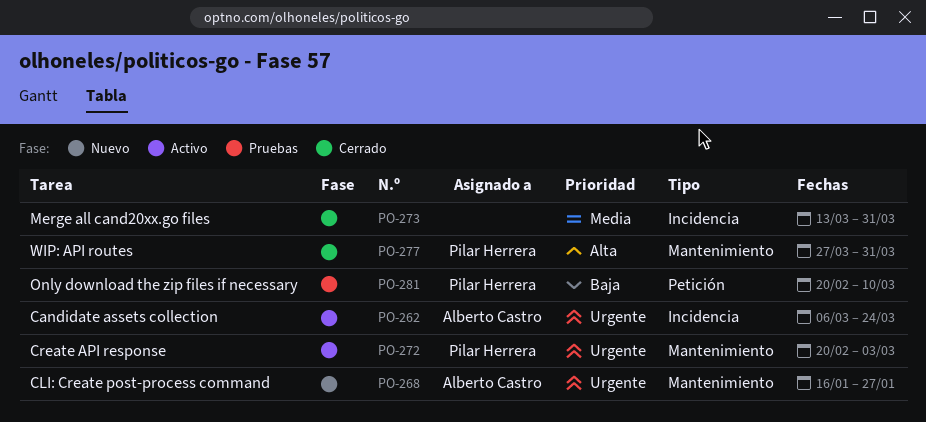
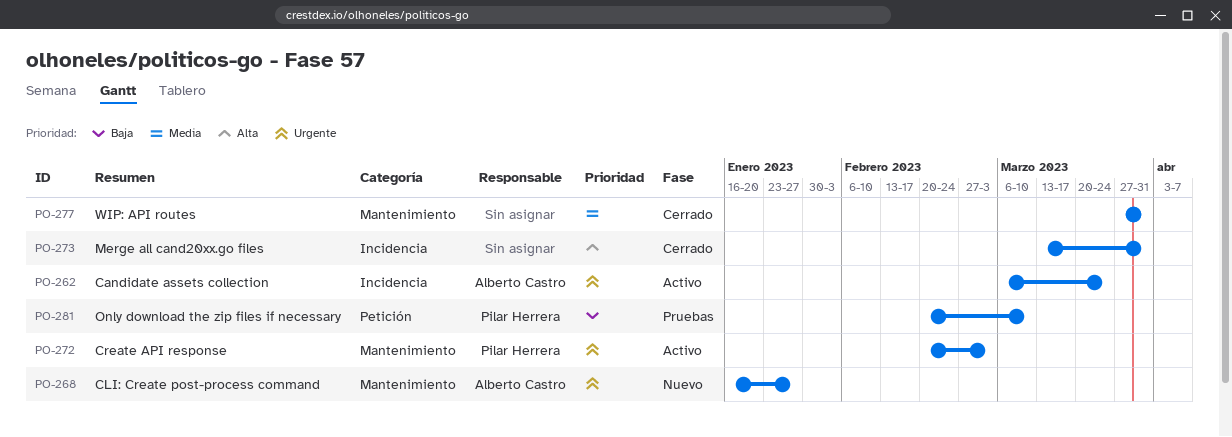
PO-273, priority: Media -> Alta
PO-277, owner: Pilar Herrera -> none
PO-277, priority: Alta -> Media

